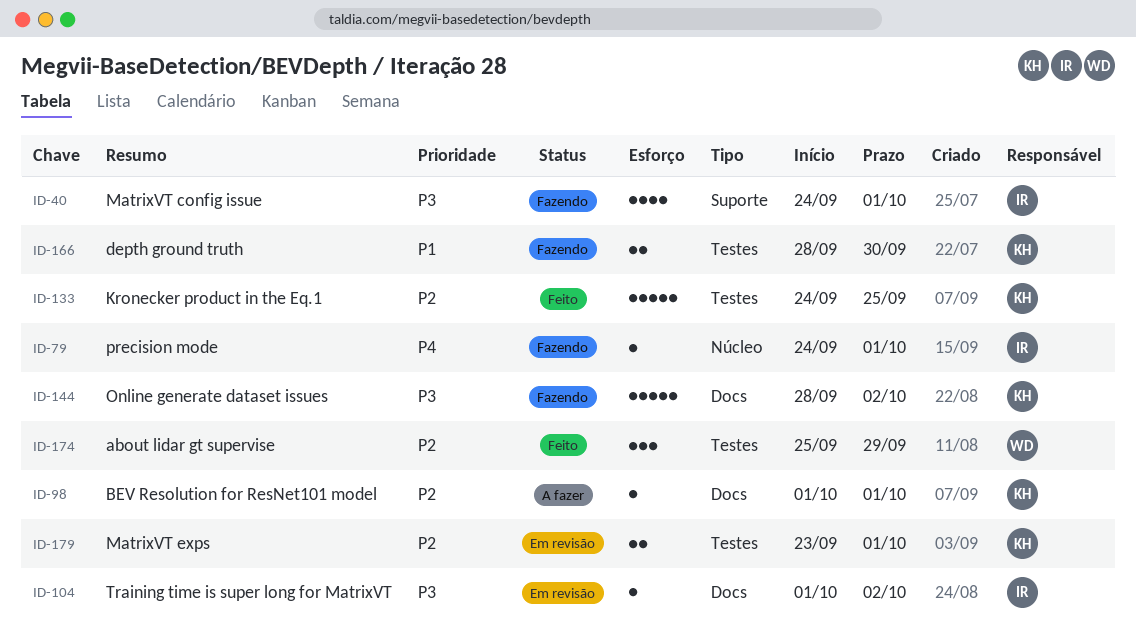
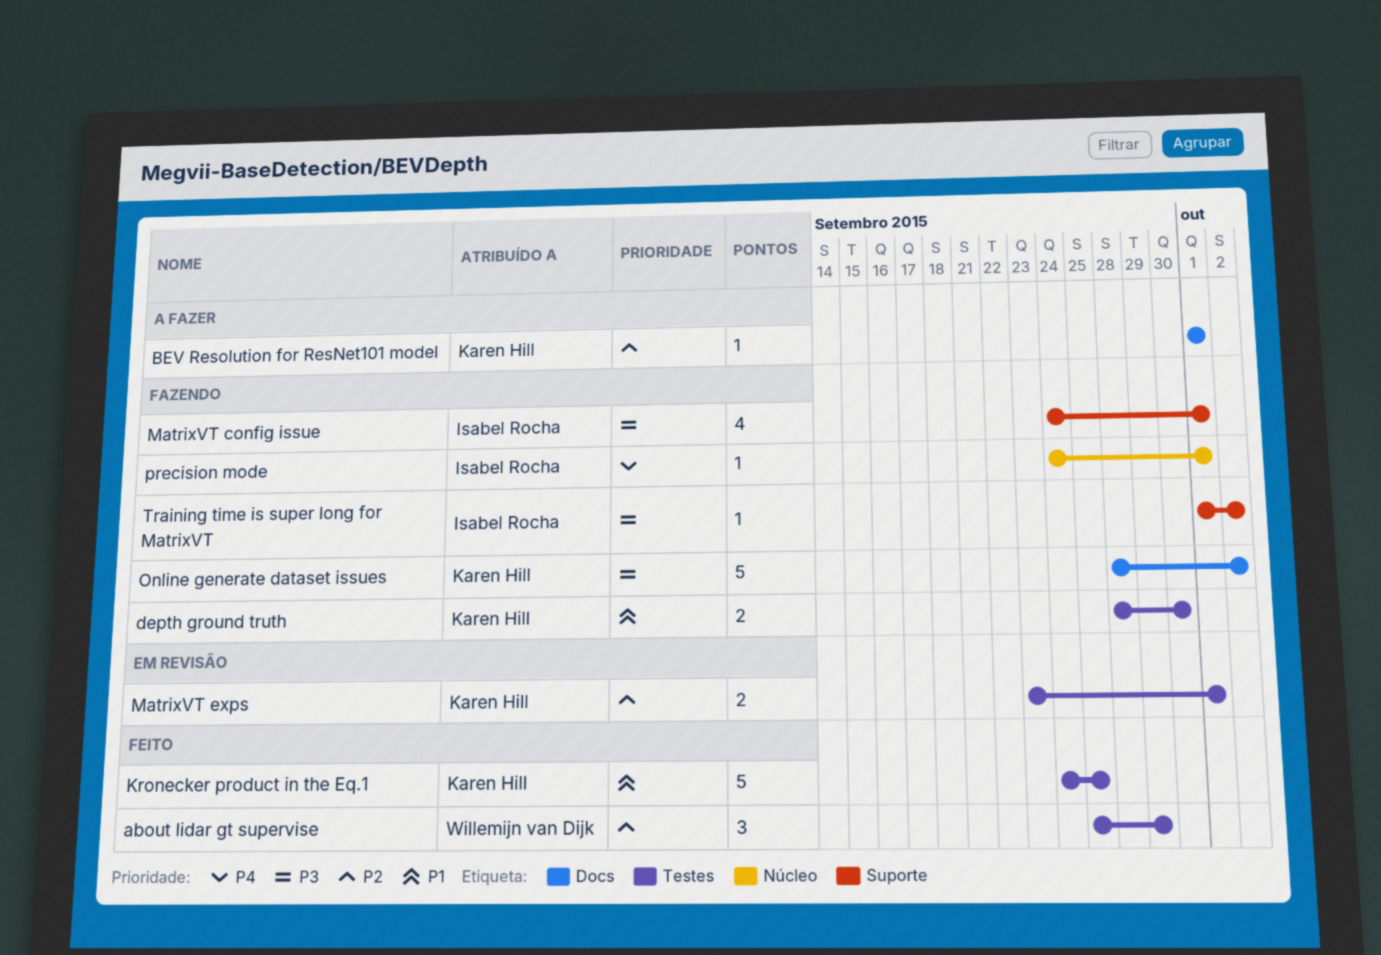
Kronecker product in the Eq.1, priority: P2 -> P1
Training time is super long for MatrixVT, status: Em revisão -> Fazendo
Training time is super long for MatrixVT, label: Docs -> Suporte

